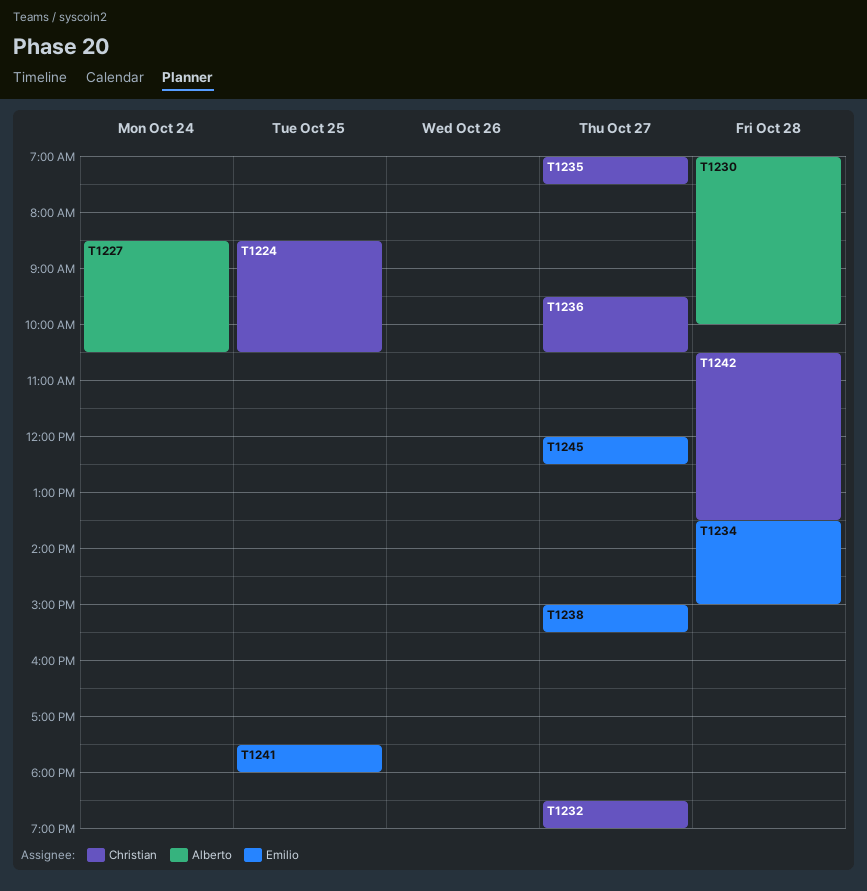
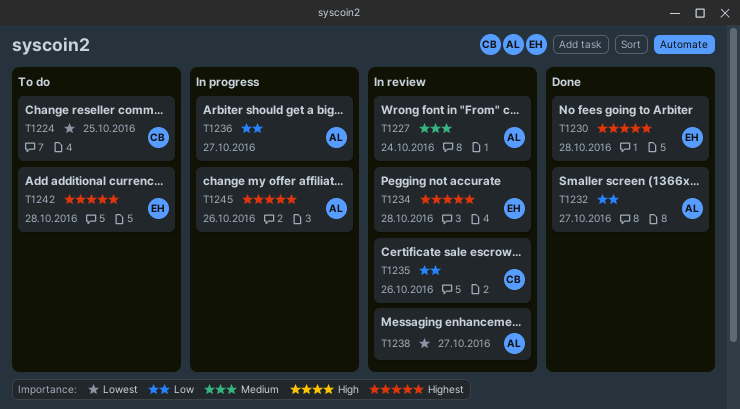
T1230, owner: Alberto -> Emilio
T1232, owner: Christian -> Alberto
T1235, day: Oct 27 -> Oct 26
T1236, owner: Christian -> Alberto
T1238, owner: Emilio -> Alberto
T1241: present -> none
T1242, owner: Christian -> Emilio
T1245, owner: Emilio -> Alberto
T1245, day: Oct 27 -> Oct 26

